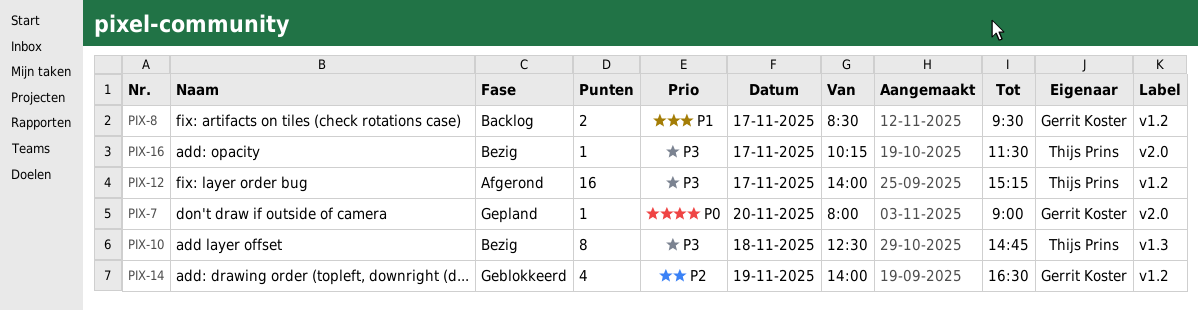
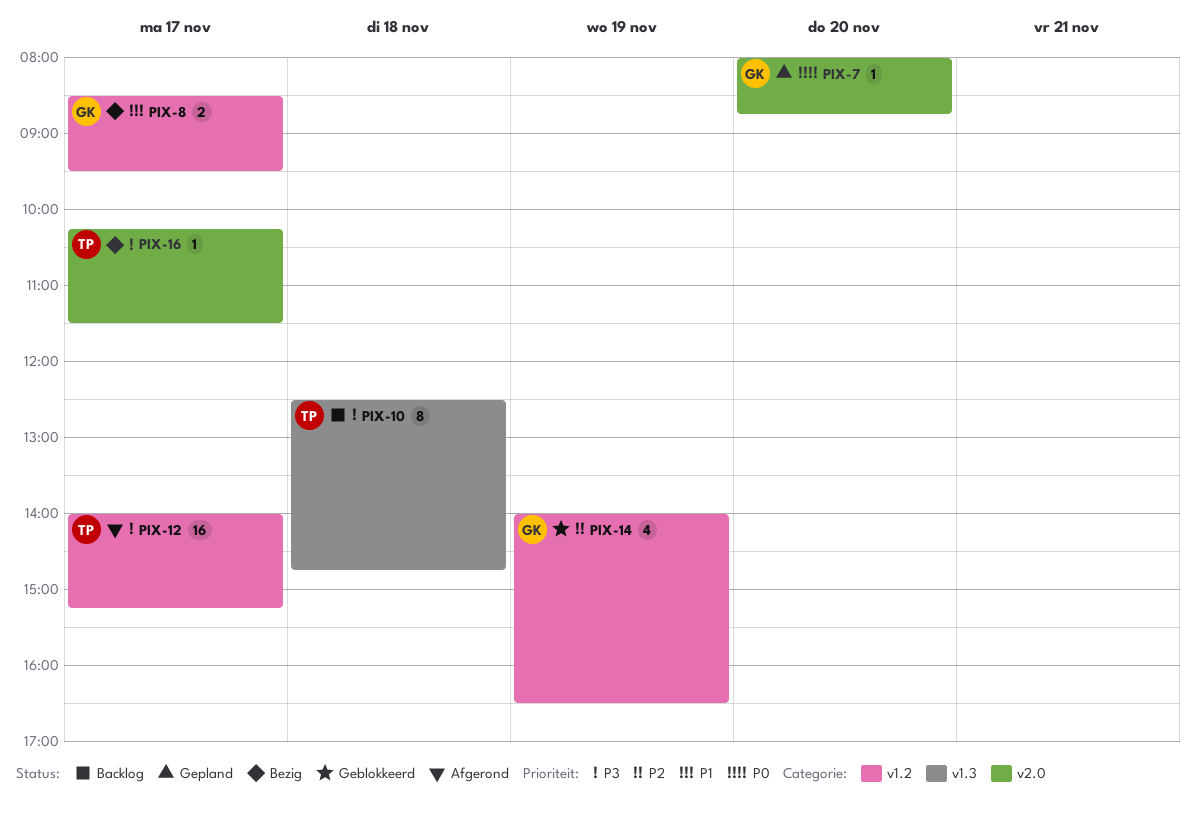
PIX-7, ends: 09:00 -> 08:45
PIX-8, status: Backlog -> Bezig
PIX-10, status: Bezig -> Backlog

